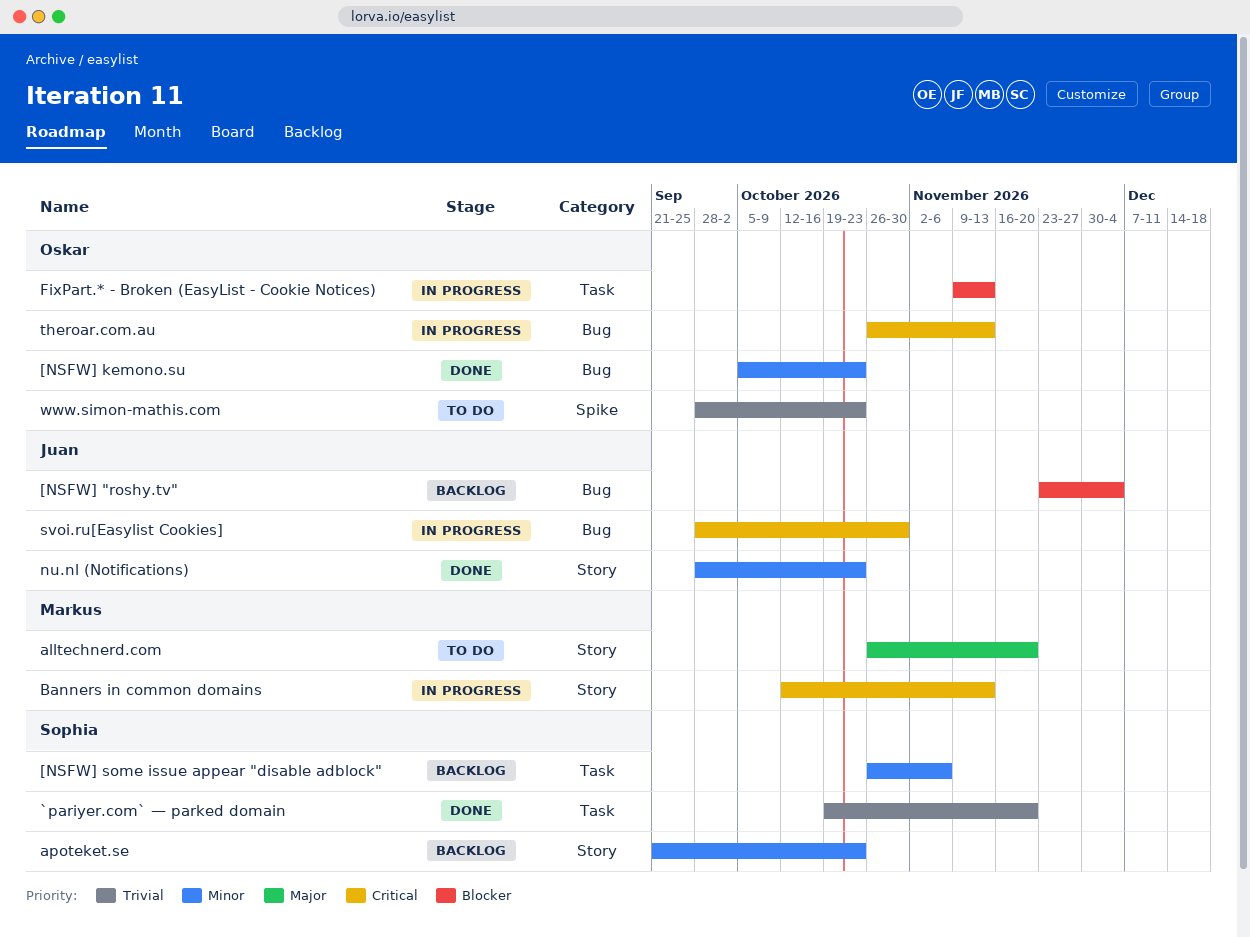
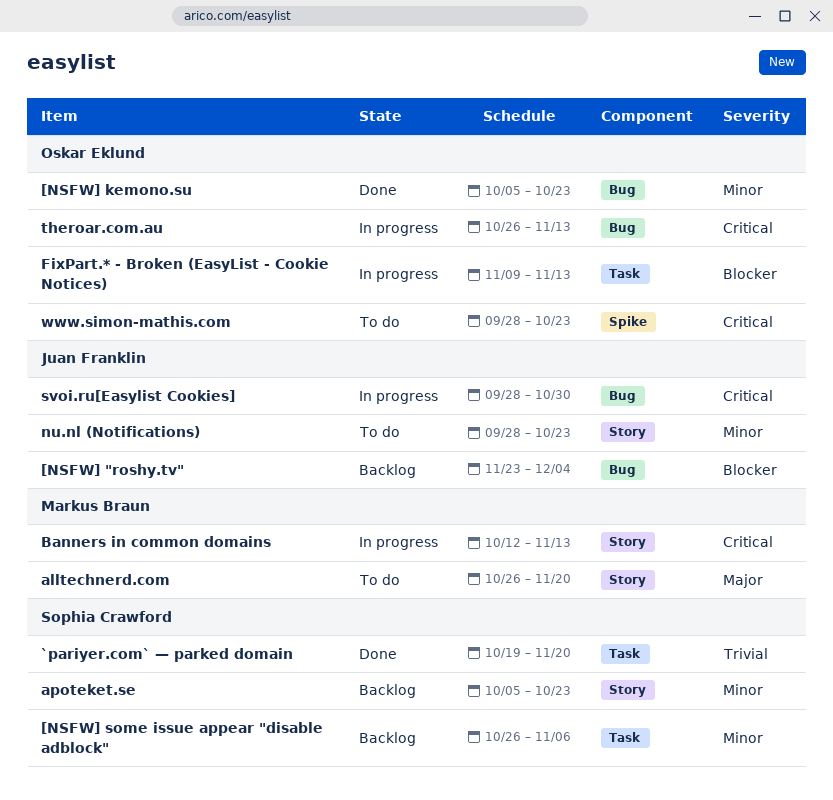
apoteket.se, start: Sep 21 -> Oct 5
nu.nl (Notifications), status: Done -> To do
www.simon-mathis.com, priority: Trivial -> Critical

